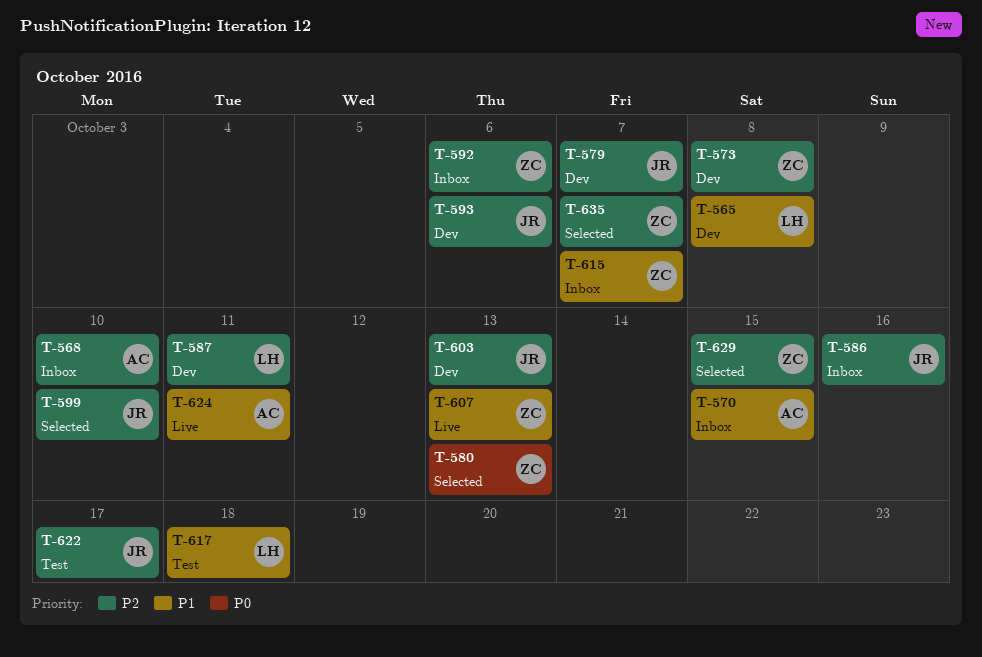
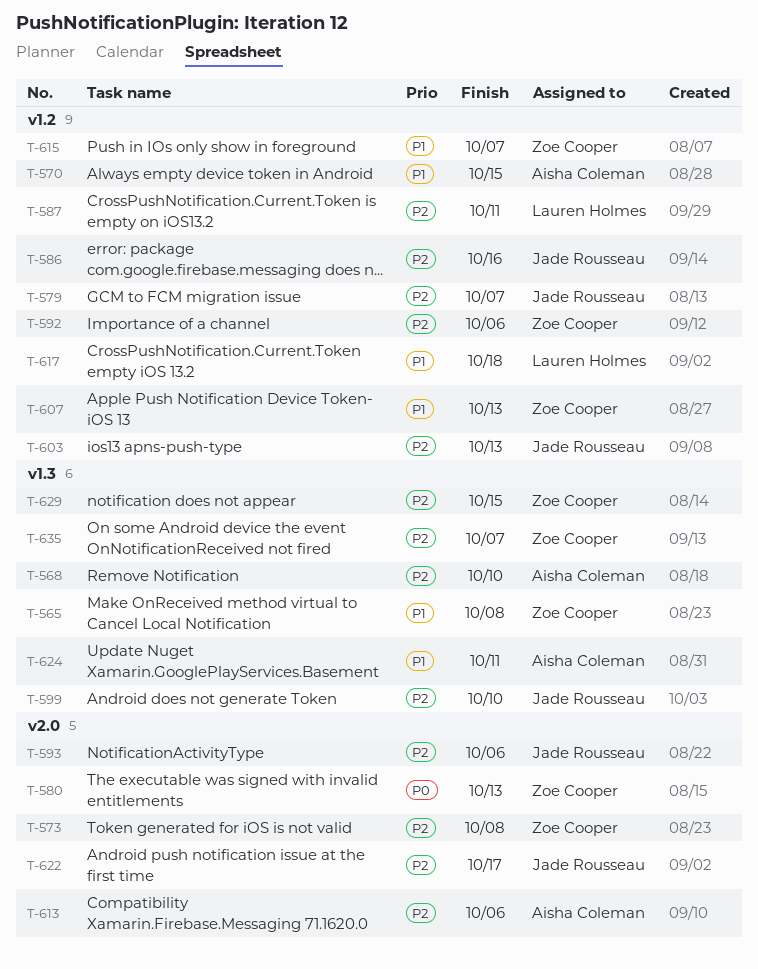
T-565, owner: Lauren Holmes -> Zoe Cooper
T-613: none -> present

